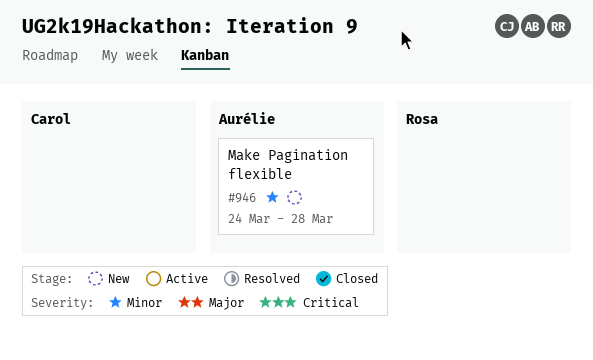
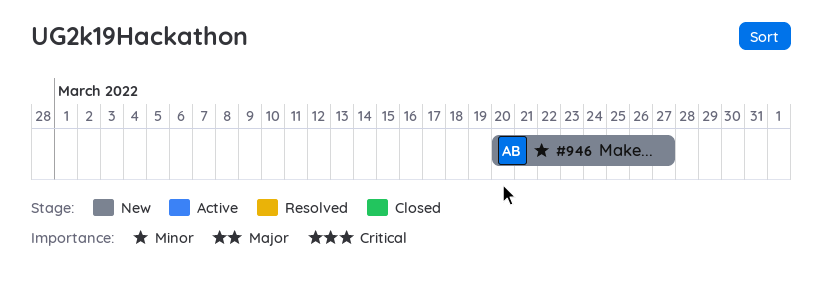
#946, start: Mar 24 -> Mar 20
#946, due: Mar 28 -> Mar 27

